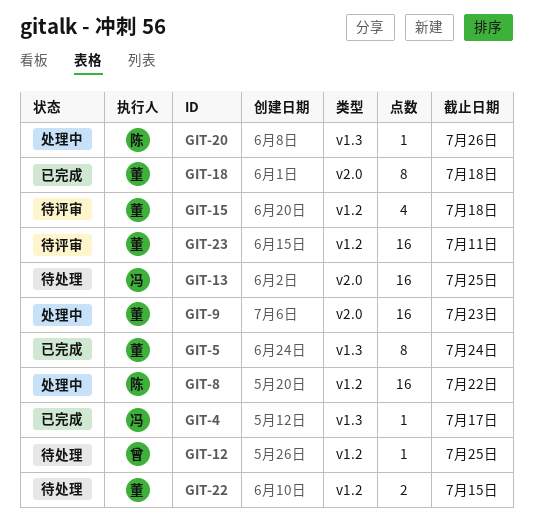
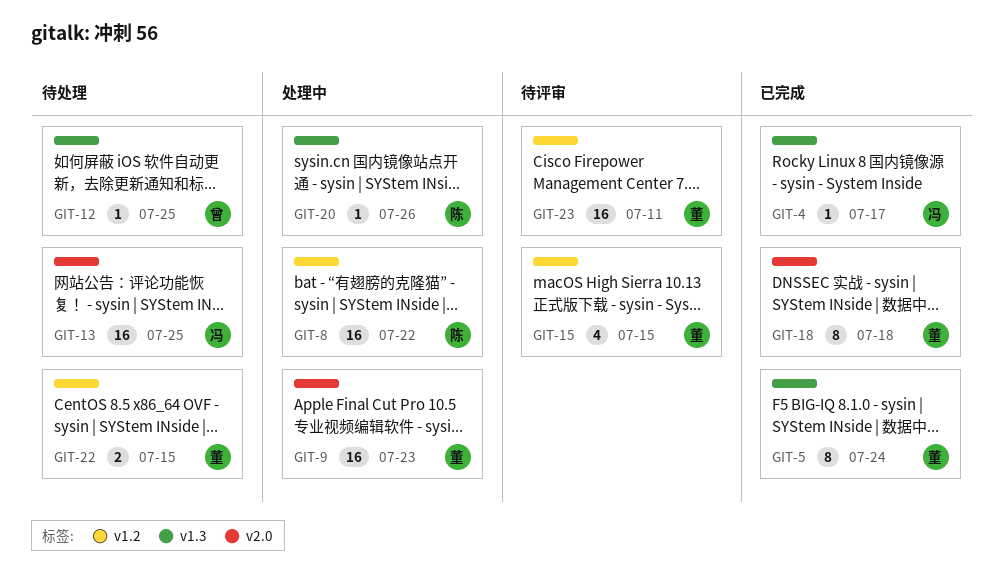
GIT-12, label: v1.2 -> v1.3
GIT-15, due: Jul 18 -> Jul 15

